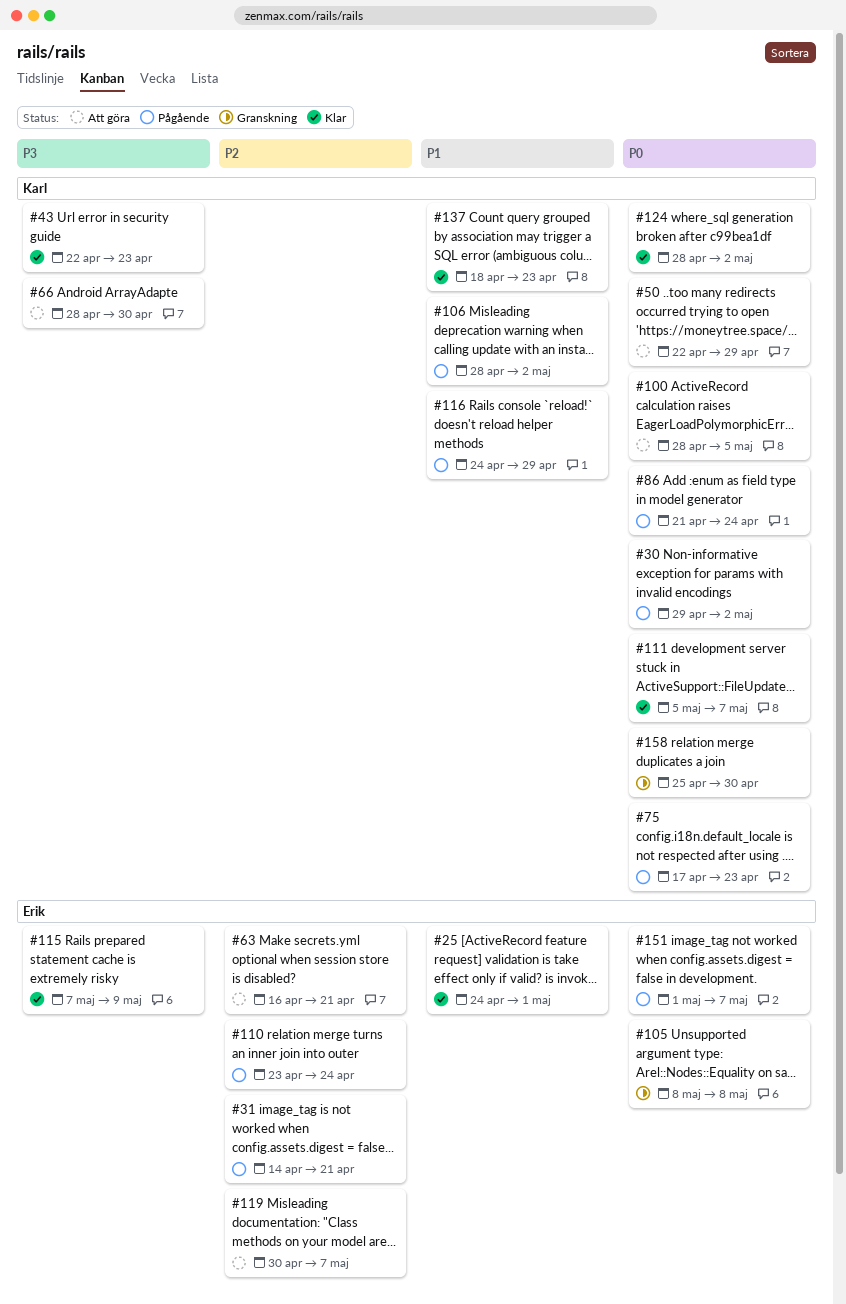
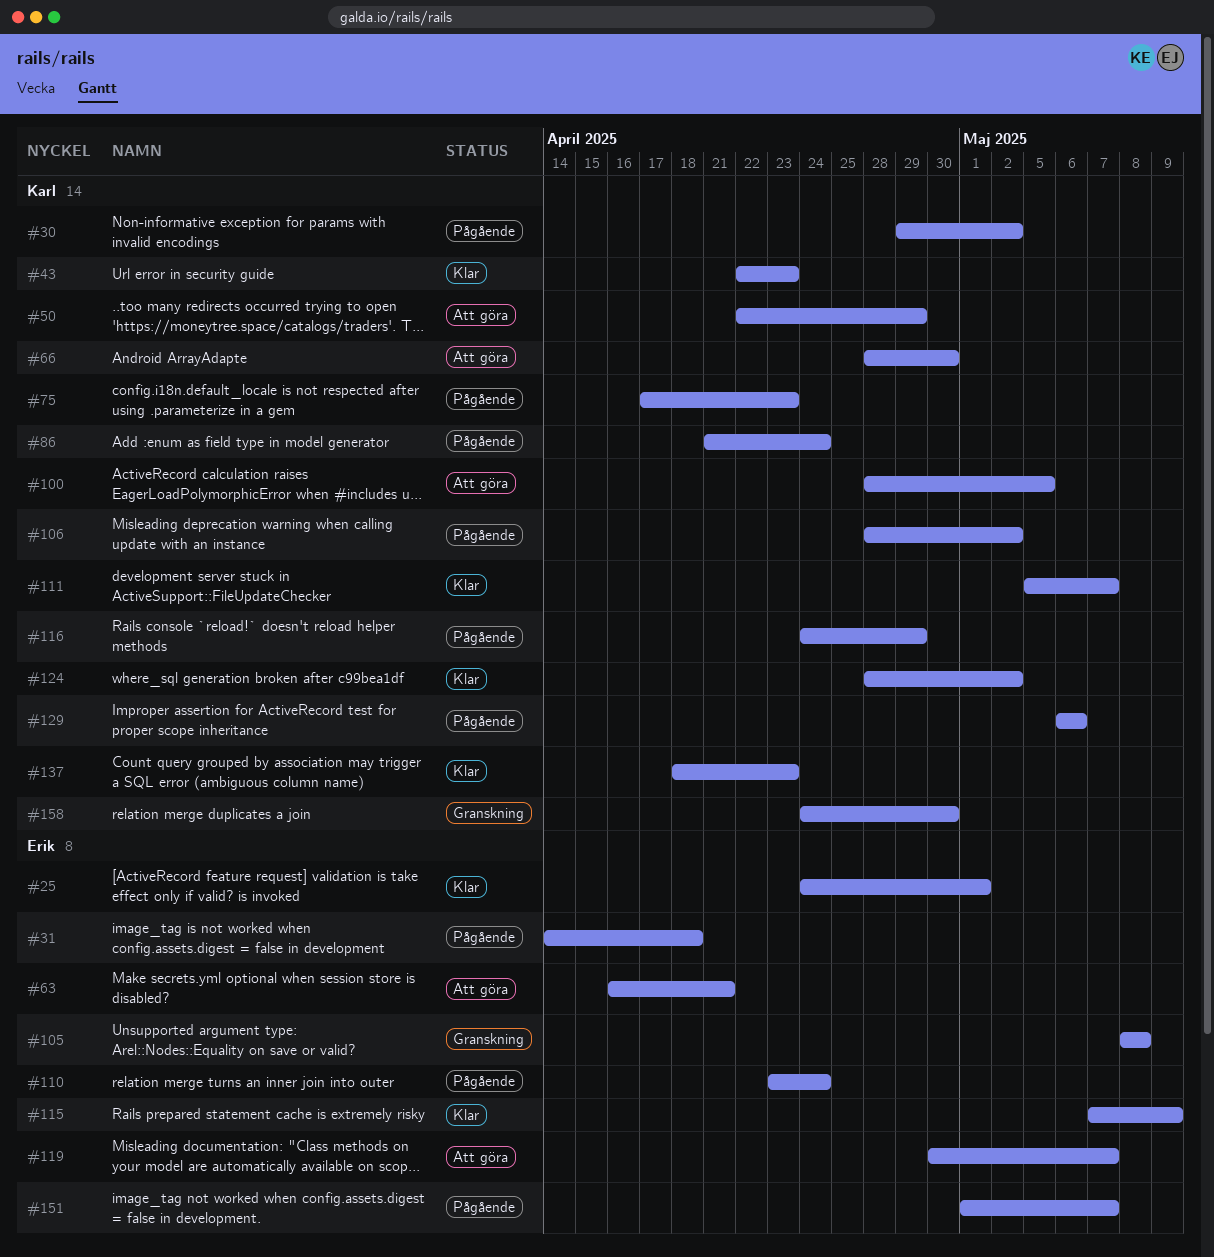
#31, due: Apr 21 -> Apr 18
#129: none -> present
#158, start: Apr 25 -> Apr 24

